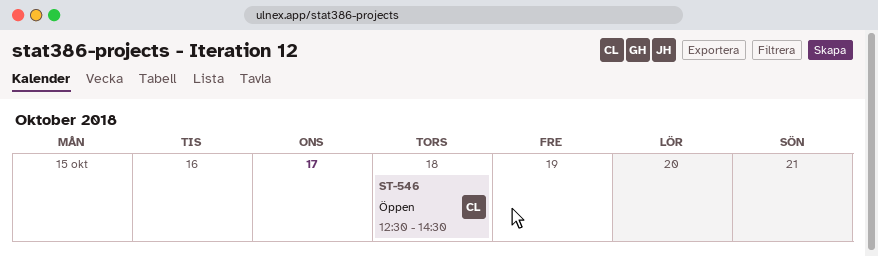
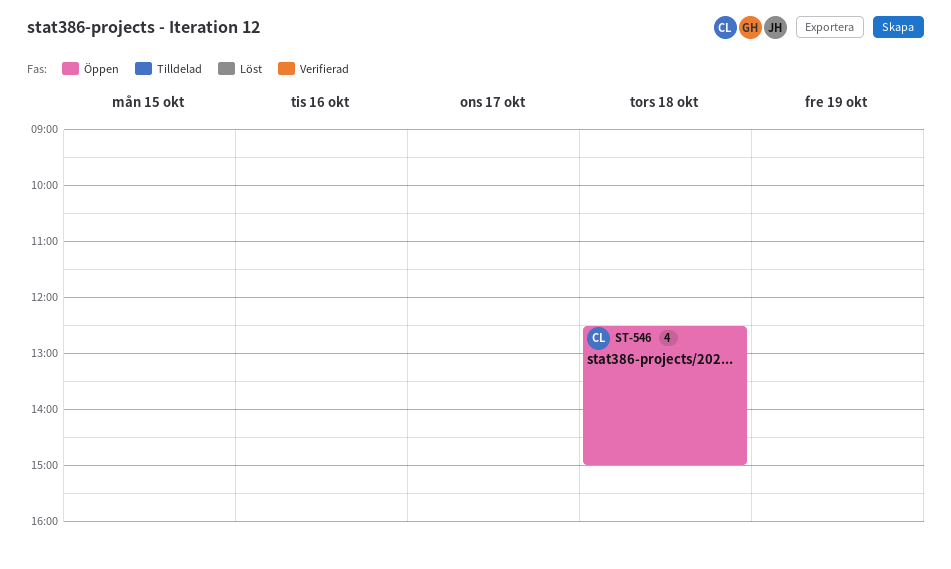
ST-546, ends: 14:30 -> 15:00

